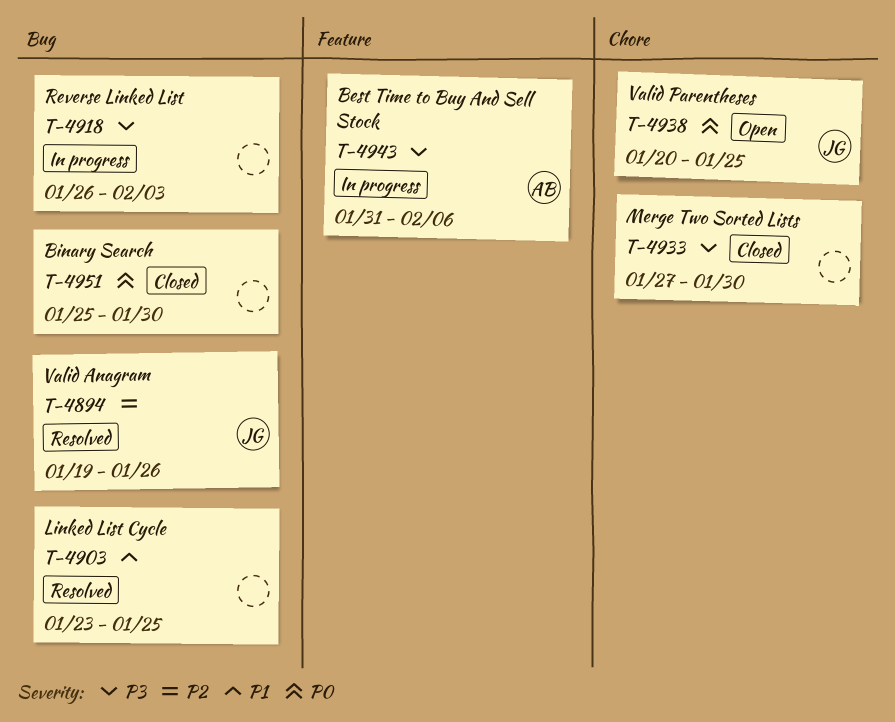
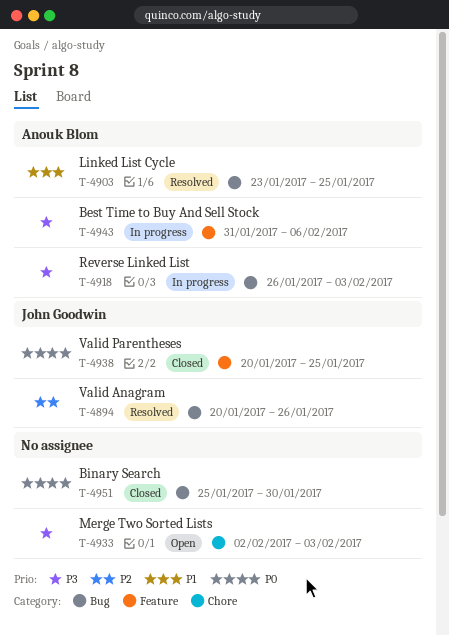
T-4894, start: Jan 19 -> Jan 20
T-4903, owner: none -> Anouk Blom
T-4918, owner: none -> Anouk Blom
T-4933, status: Closed -> Open
T-4933, start: Jan 27 -> Feb 2
T-4933, due: Jan 30 -> Feb 3
T-4938, status: Open -> Closed
T-4938, label: Chore -> Feature

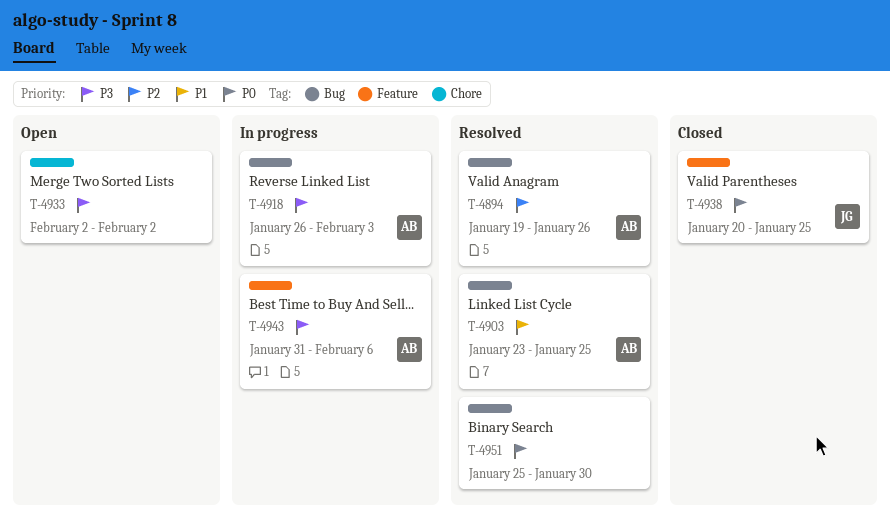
T-4894, owner: John Goodwin -> Anouk Blom
T-4894, start: Jan 20 -> Jan 19
T-4933, due: Feb 3 -> Feb 2
T-4951, status: Closed -> Resolved

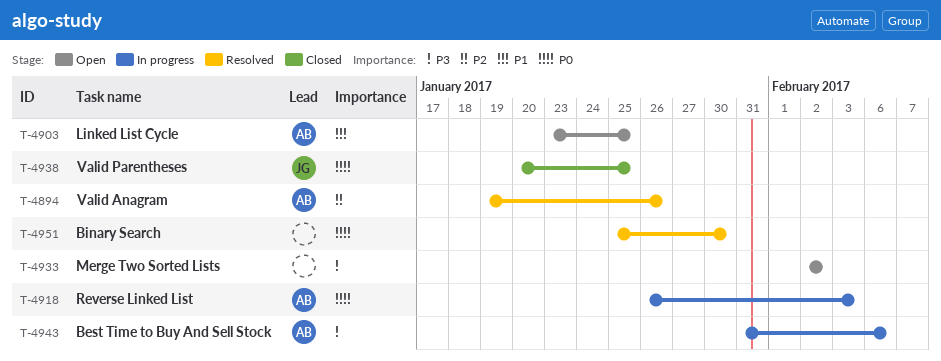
T-4903, status: Resolved -> Open
T-4918, priority: P3 -> P0

